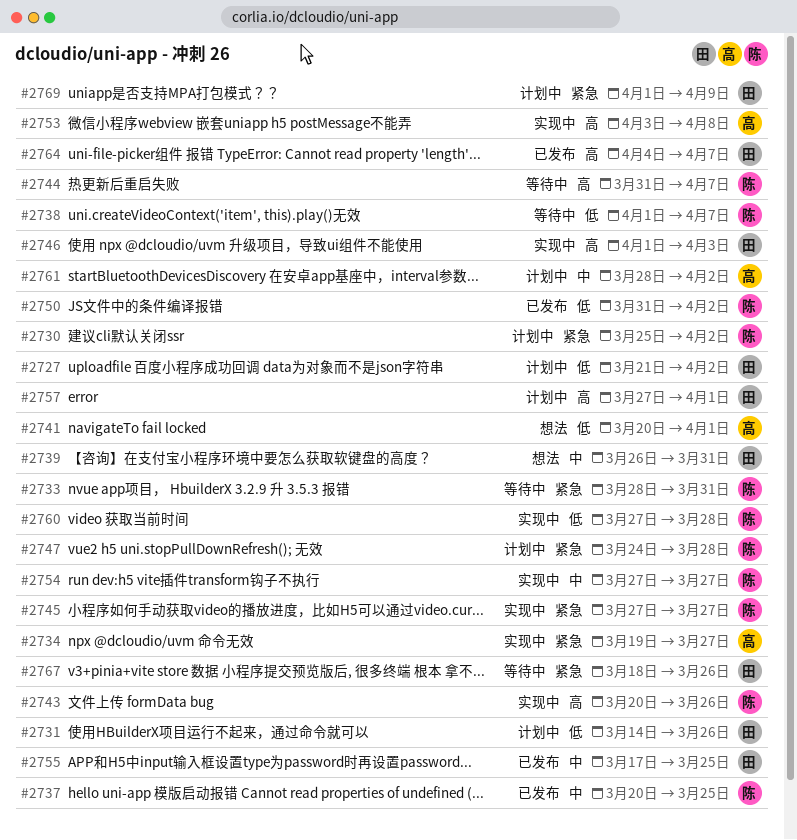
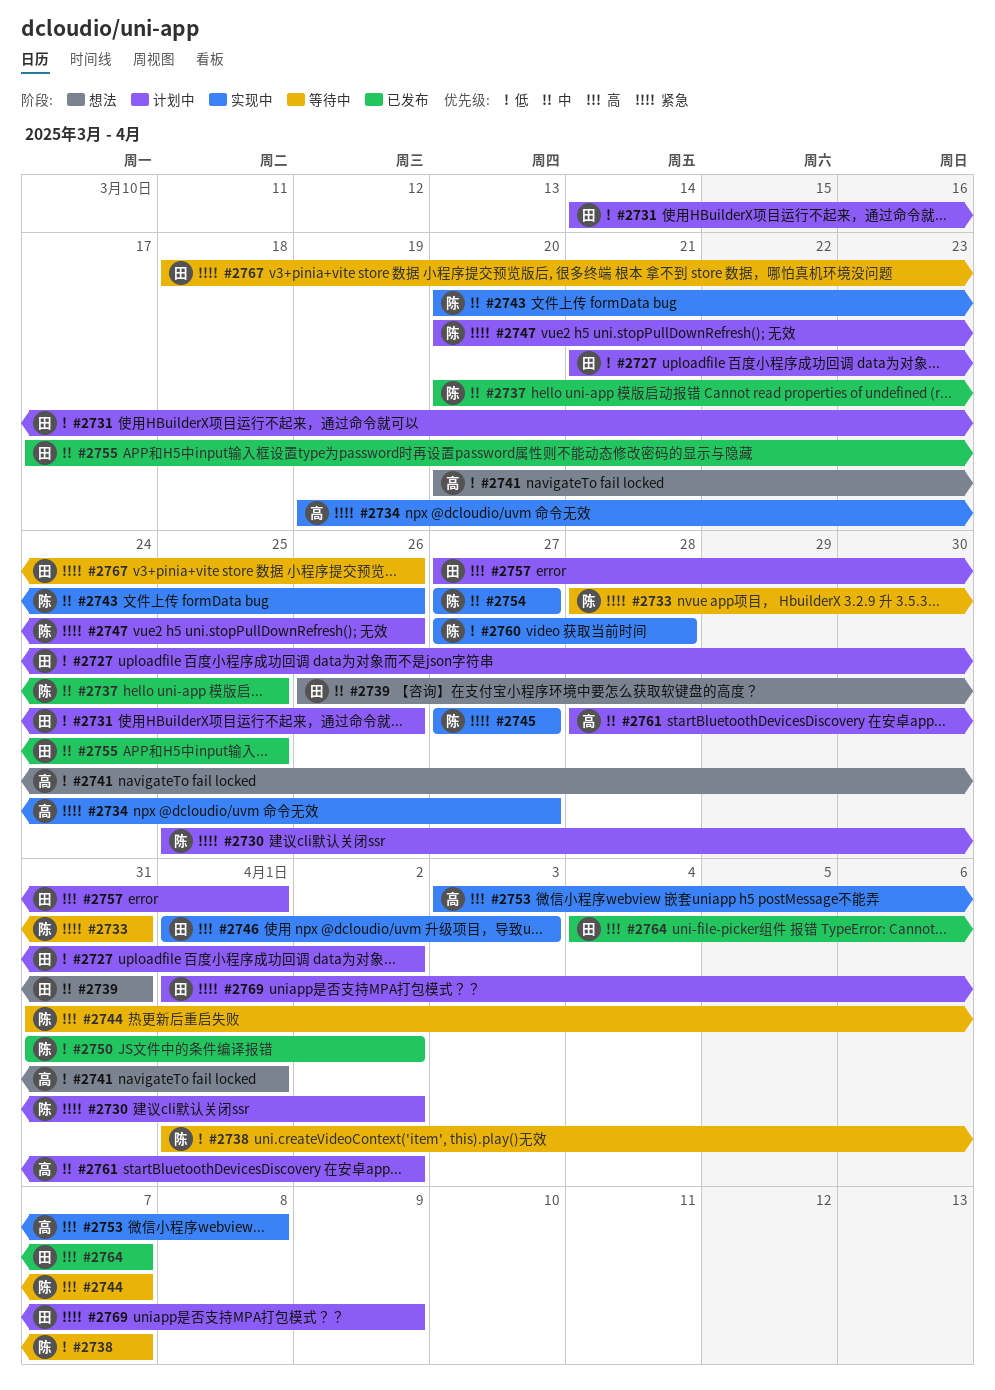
#2743, priority: 高 -> 中
#2747, start: Mar 24 -> Mar 20
#2747, due: Mar 28 -> Mar 26

